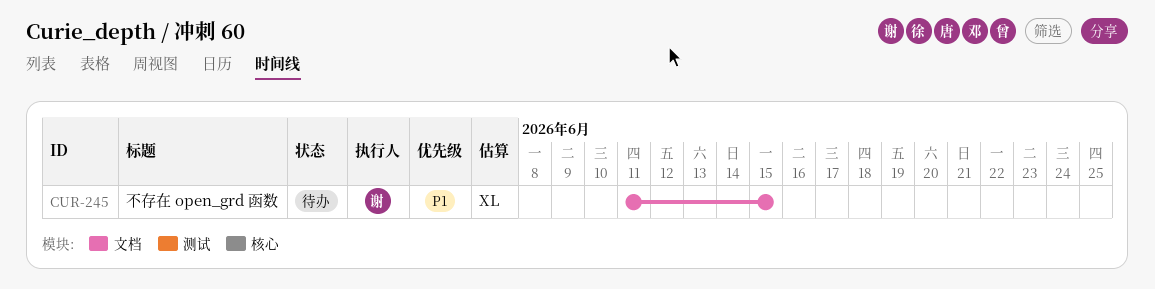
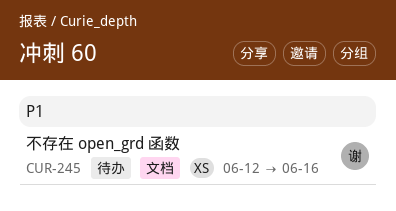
CUR-245, estimate: XL -> XS
CUR-245, start: Jun 11 -> Jun 12
CUR-245, due: Jun 15 -> Jun 16

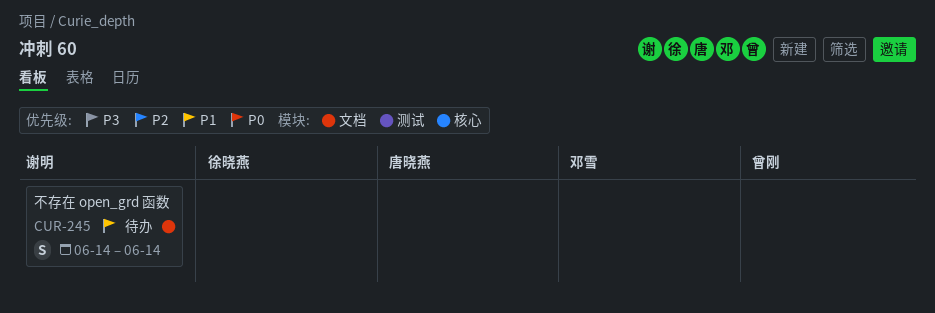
CUR-245, estimate: XS -> S
CUR-245, start: Jun 12 -> Jun 14
CUR-245, due: Jun 16 -> Jun 14

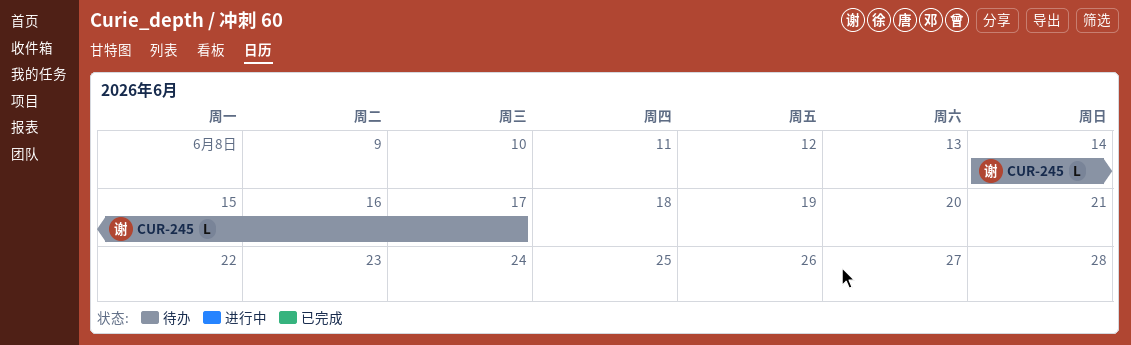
CUR-245, estimate: S -> L
CUR-245, due: Jun 14 -> Jun 17

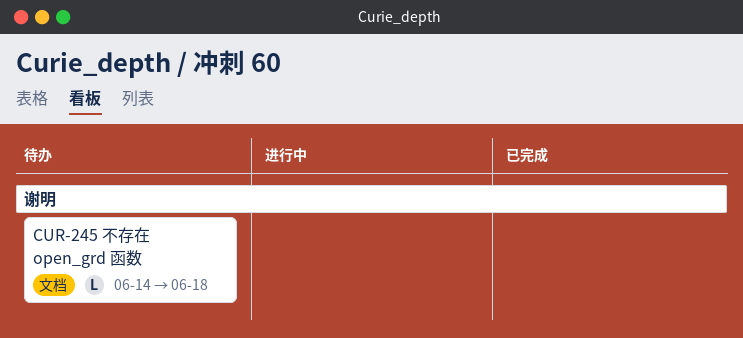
CUR-245, due: Jun 17 -> Jun 18

